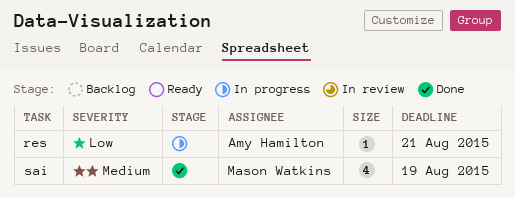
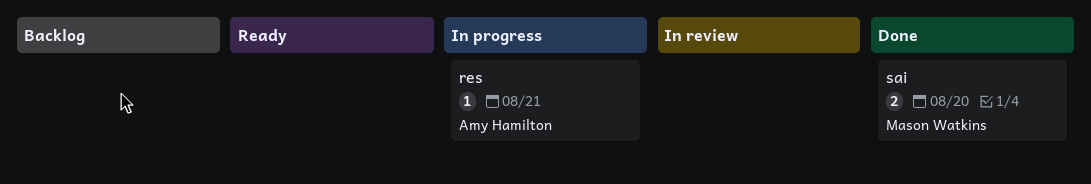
sai, estimate: 4 -> 2
sai, due: Aug 19 -> Aug 20

